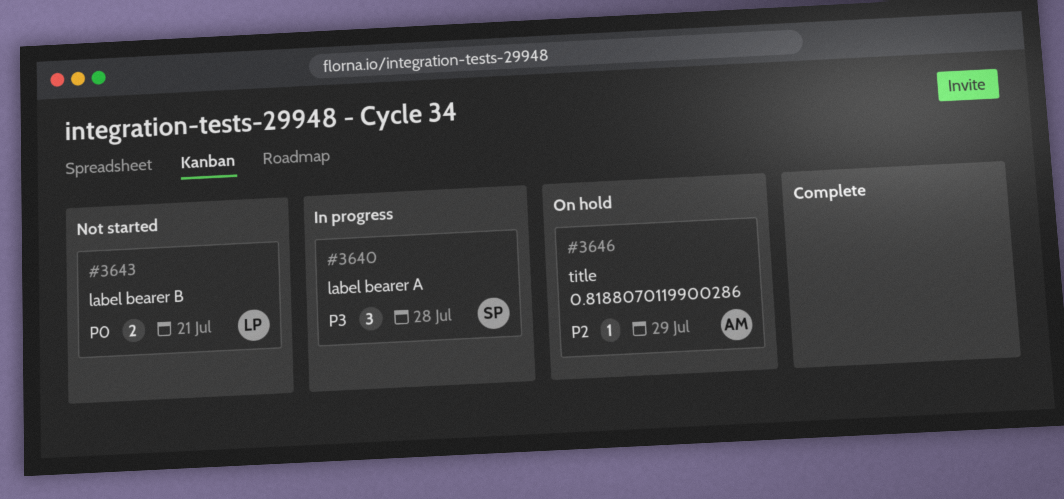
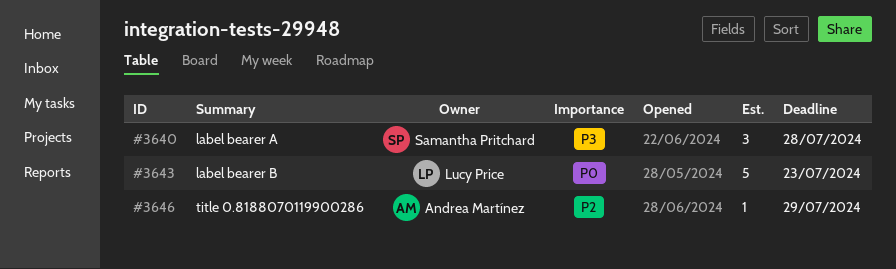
#3643, estimate: 2 -> 5
#3643, due: Jul 21 -> Jul 23

